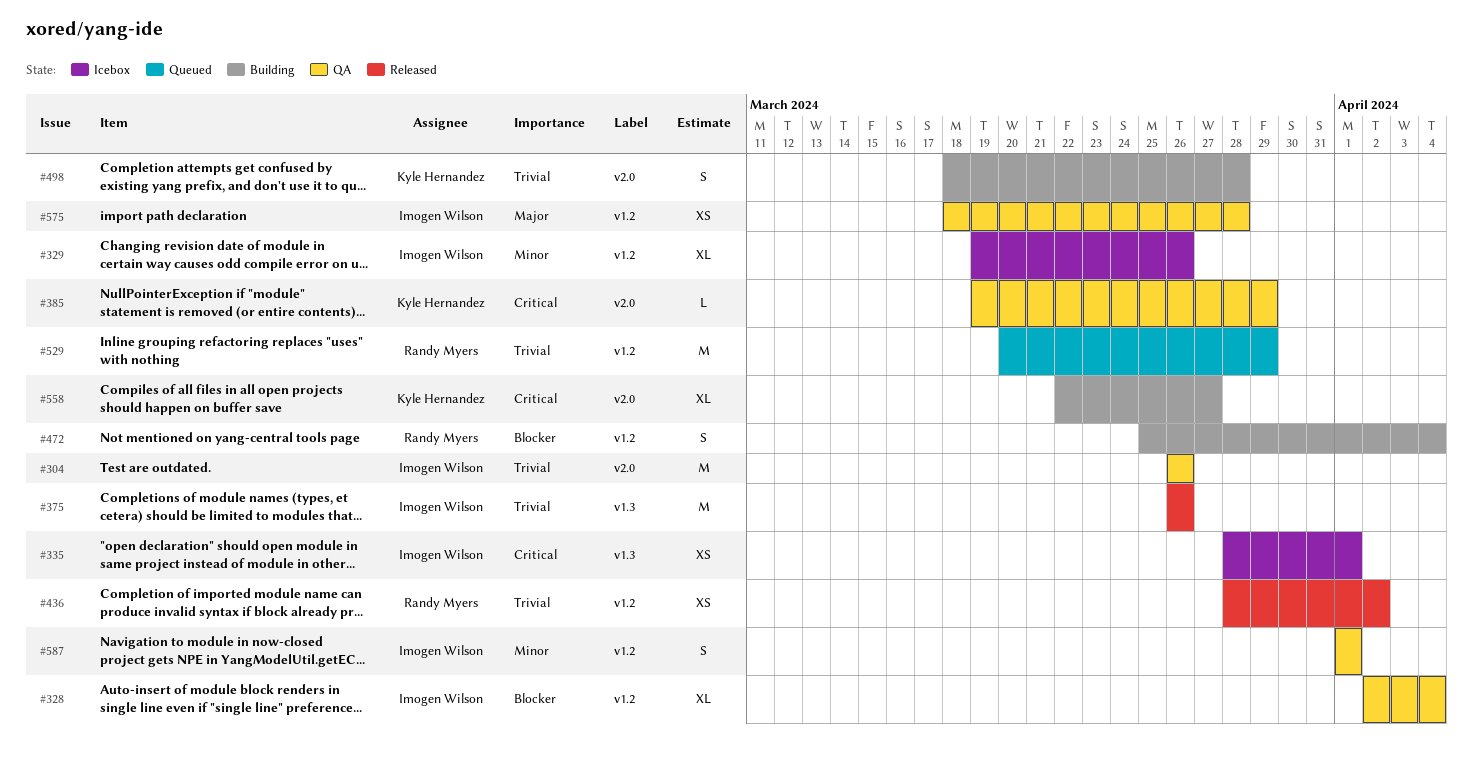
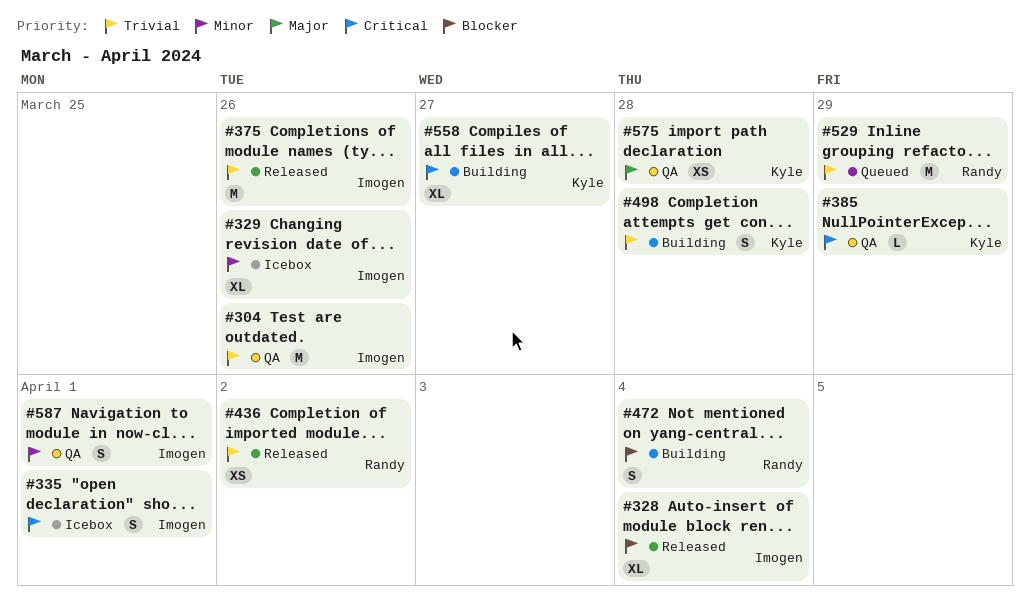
#328, status: QA -> Released
#335, estimate: XS -> S
#575, owner: Imogen Wilson -> Kyle Hernandez

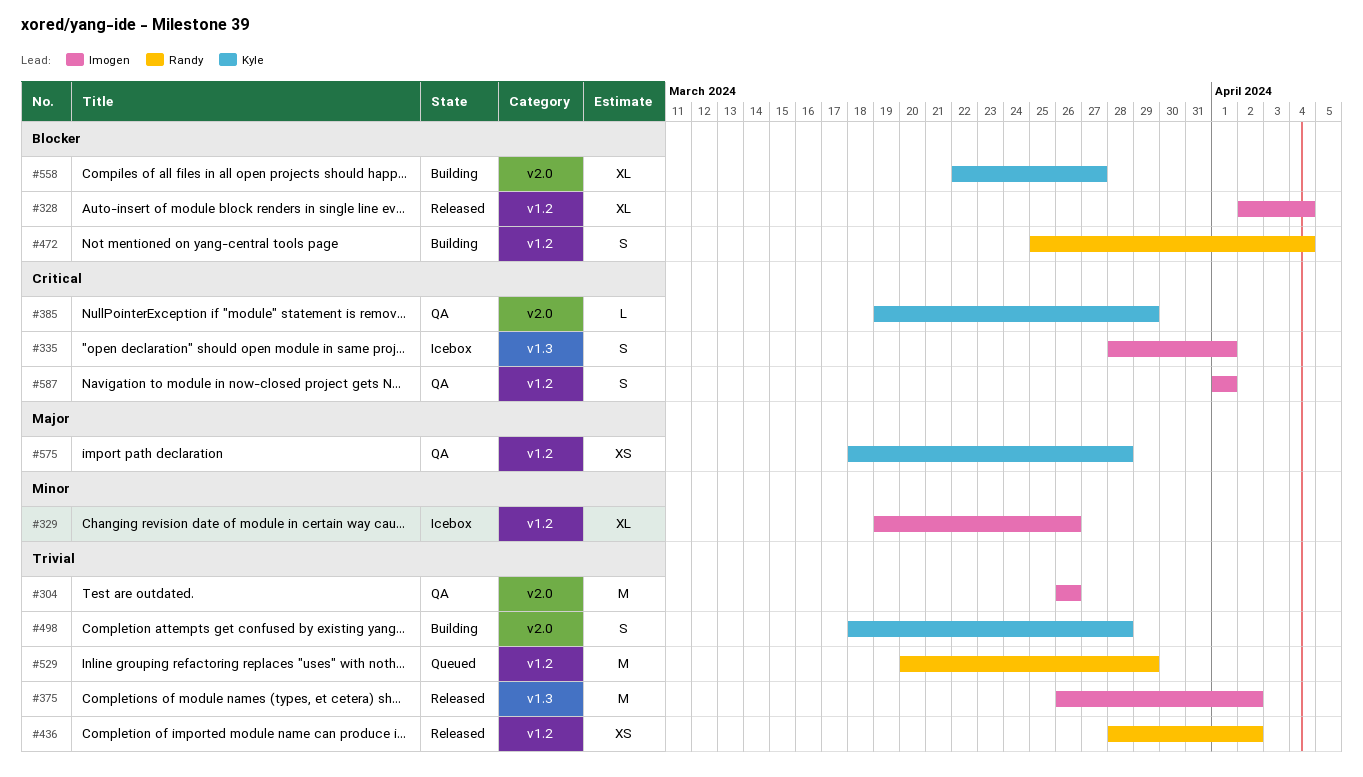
#375, due: Mar 26 -> Apr 2
#558, priority: Critical -> Blocker
#587, priority: Minor -> Critical

